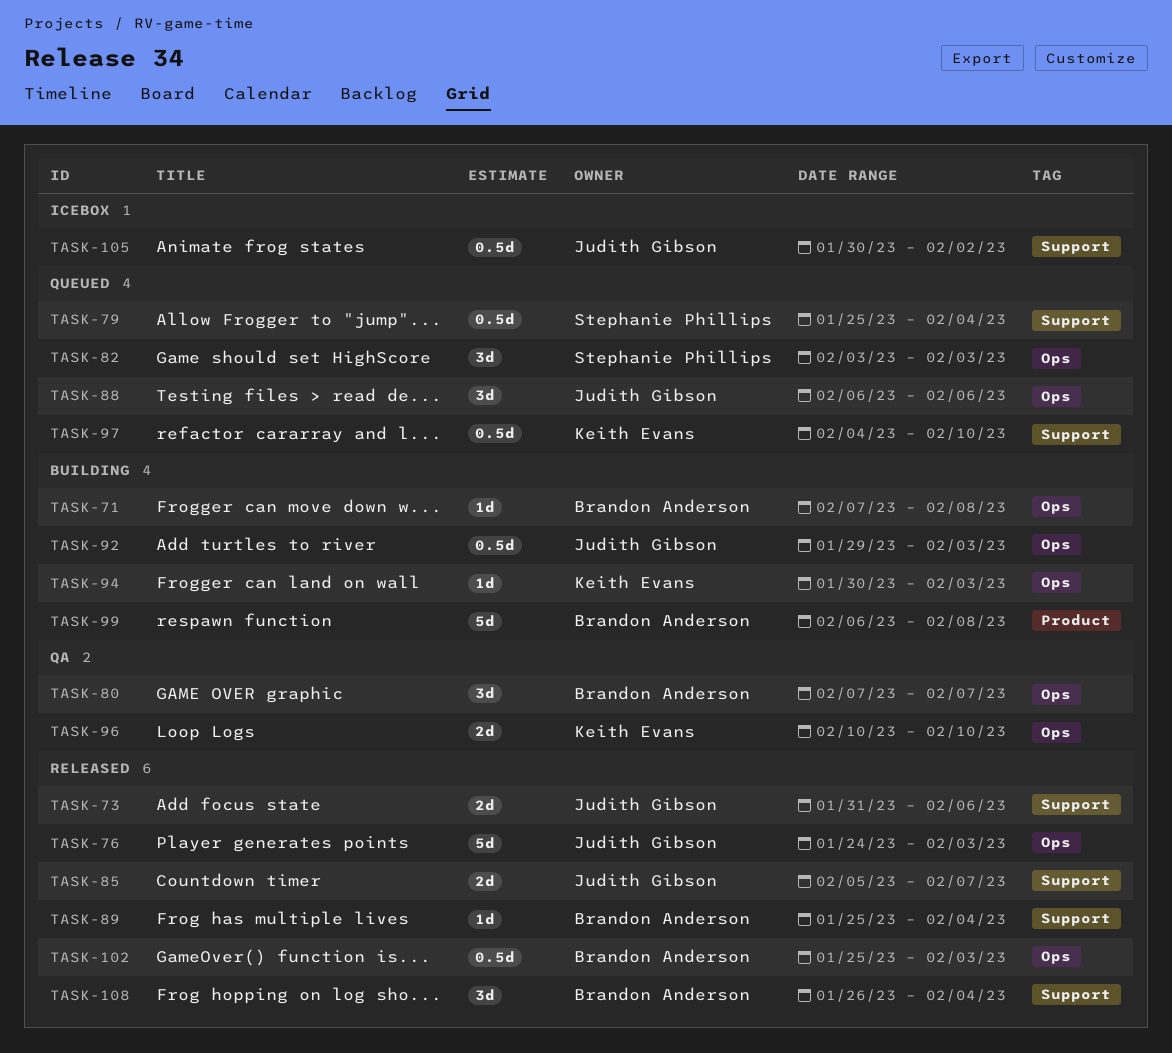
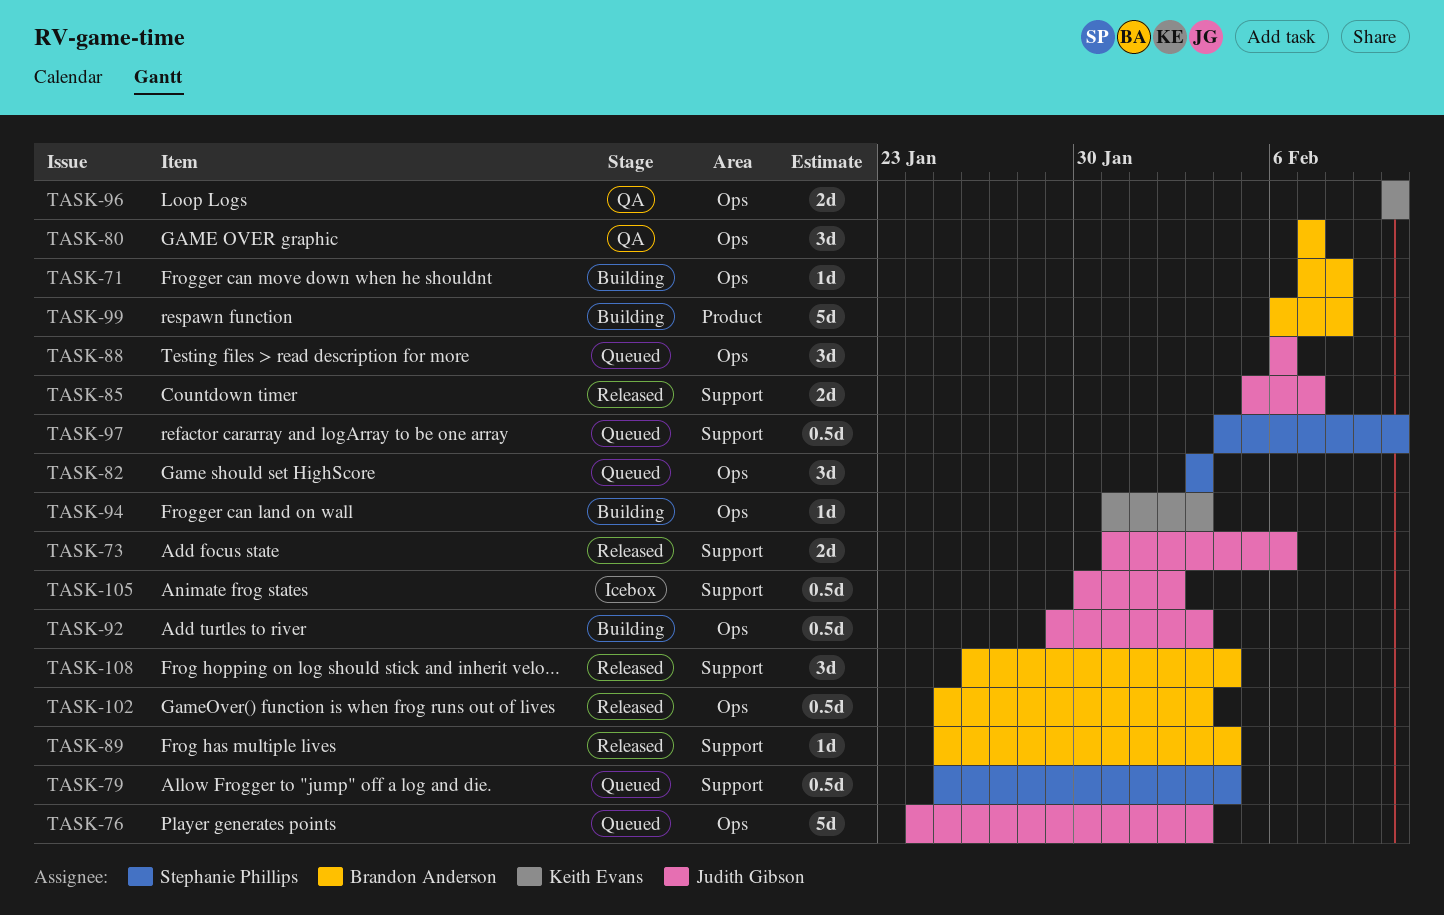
TASK-76, status: Released -> Queued
TASK-94, start: Jan 30 -> Jan 31
TASK-97, owner: Keith Evans -> Stephanie Phillips

